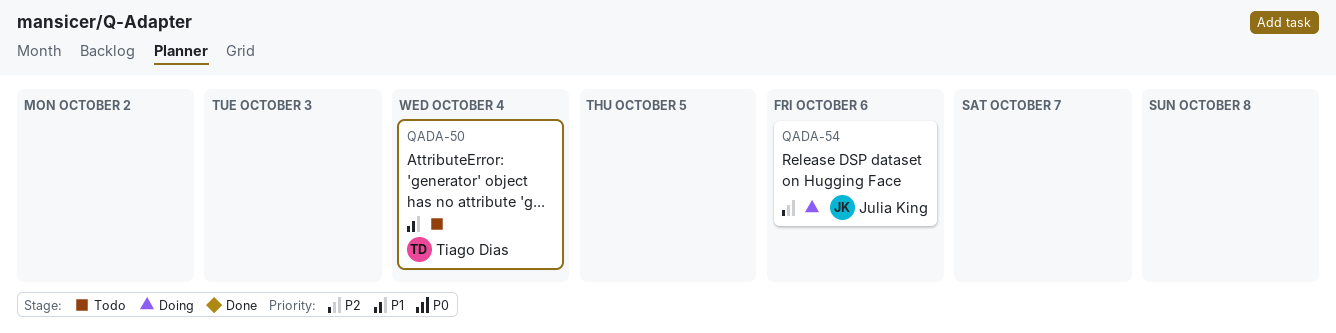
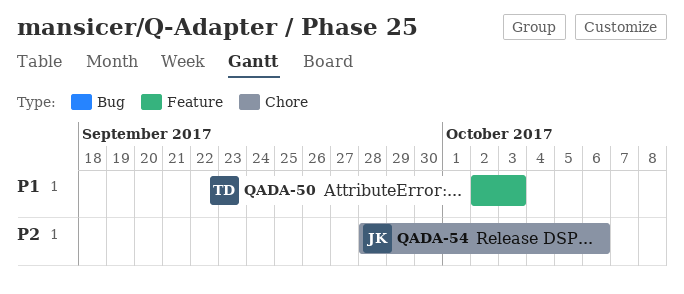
QADA-50, due: Oct 4 -> Oct 3

